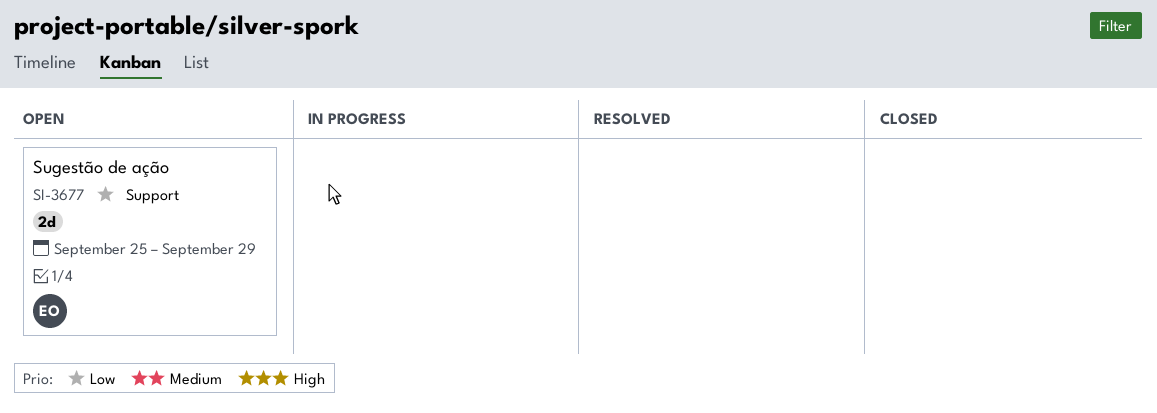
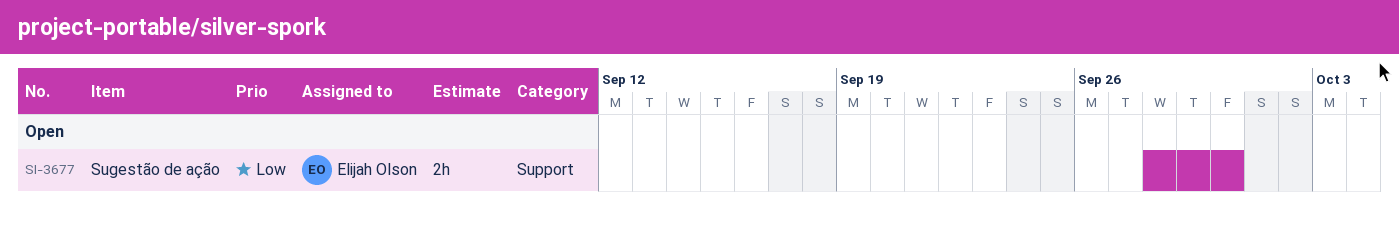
SI-3677, estimate: 2d -> 2h
SI-3677, start: Sep 25 -> Sep 28
SI-3677, due: Sep 29 -> Sep 30

